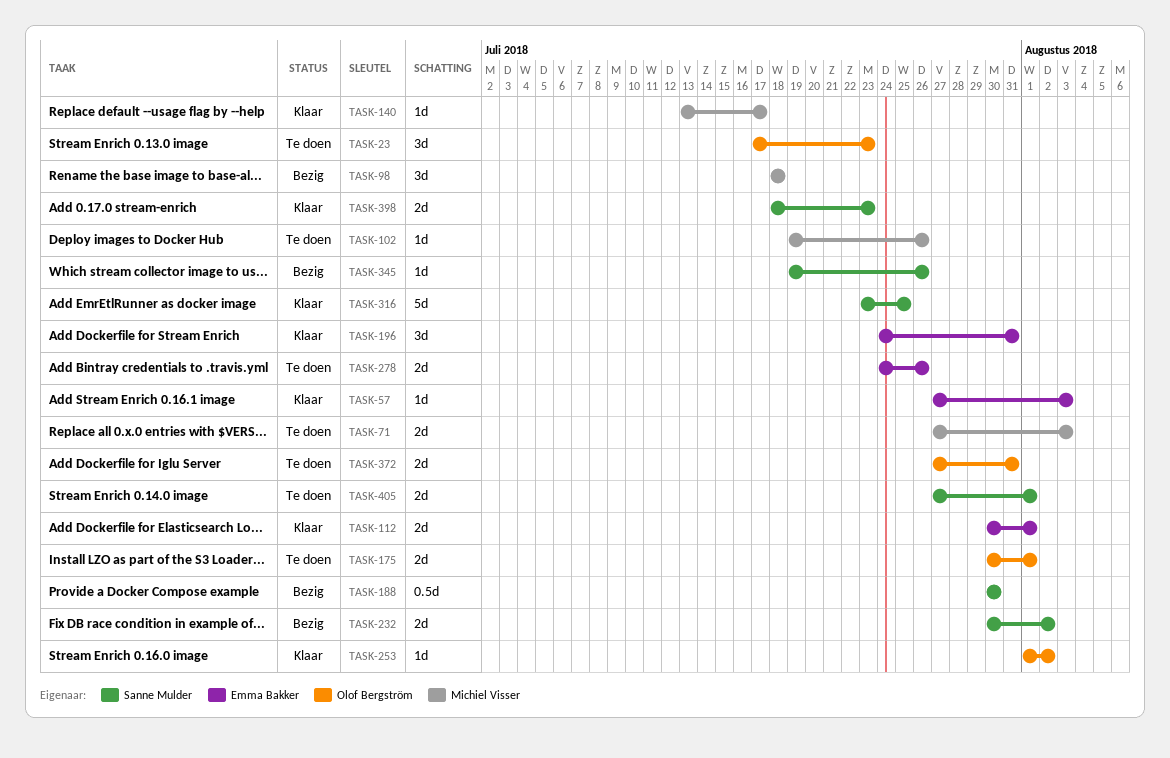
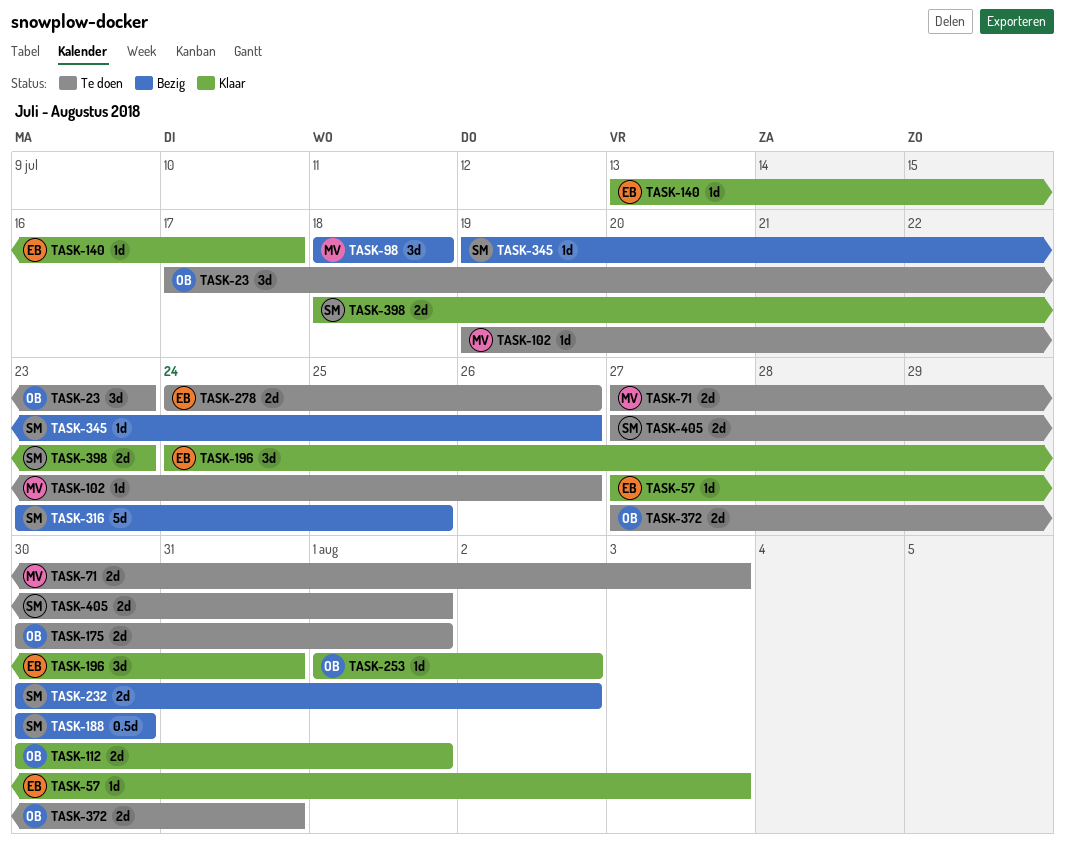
TASK-112, owner: Emma Bakker -> Olof Bergström
TASK-140, owner: Michiel Visser -> Emma Bakker
TASK-316, status: Klaar -> Bezig

